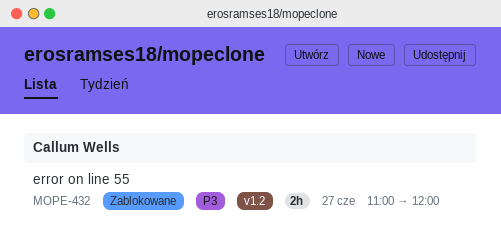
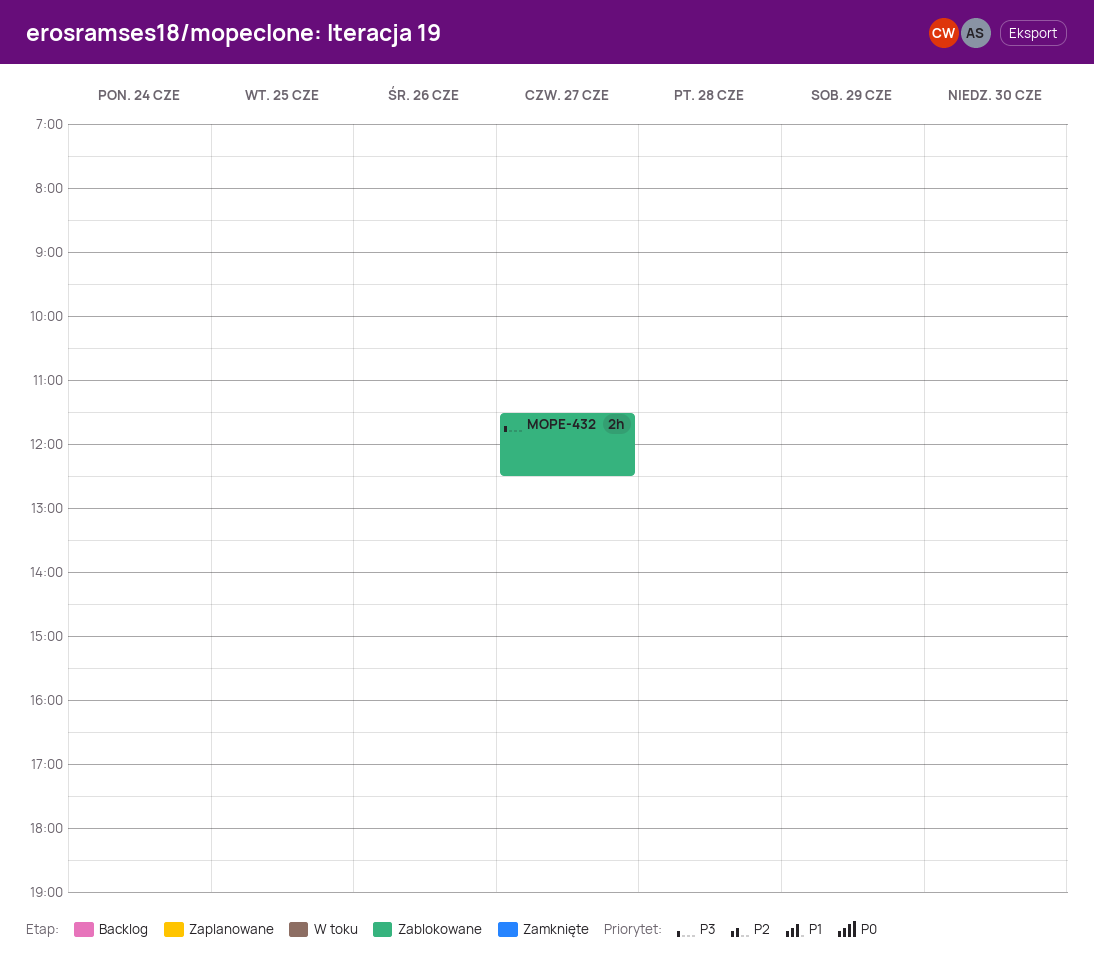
MOPE-432, begins: 11:00 -> 11:30
MOPE-432, ends: 12:00 -> 12:30

